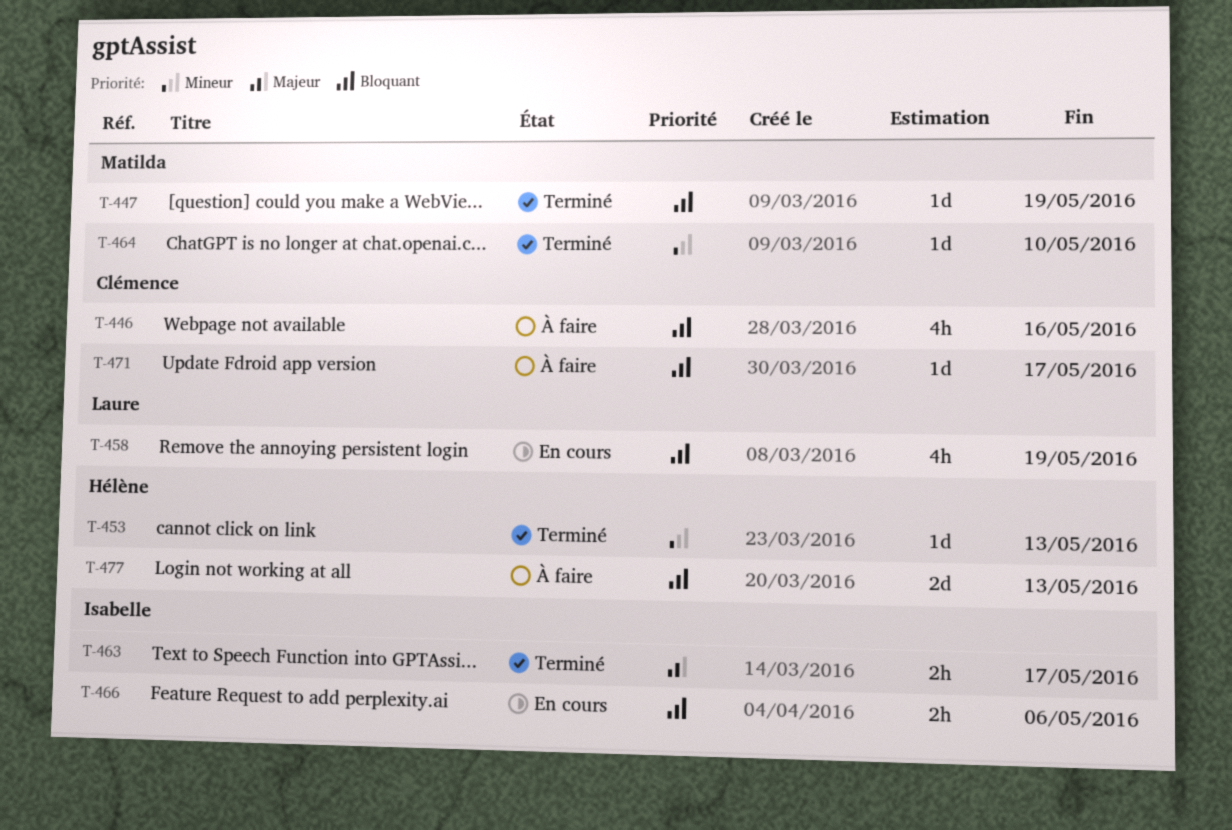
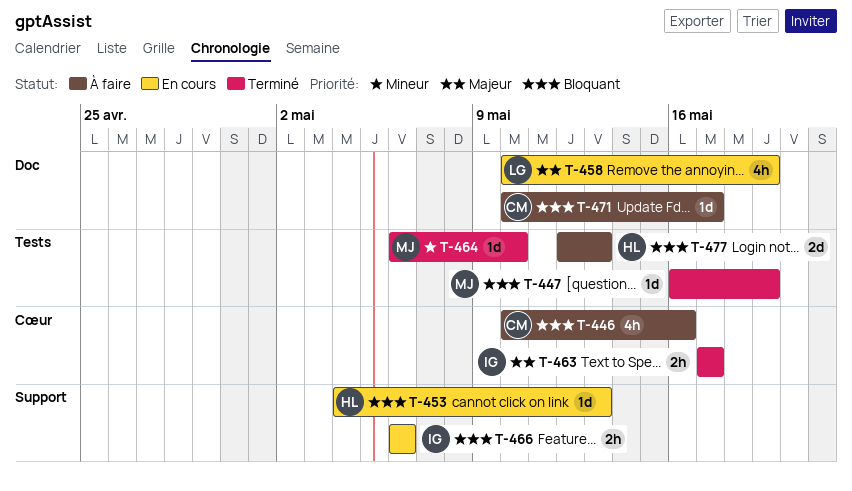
T-453, status: Terminé -> En cours
T-453, priority: Mineur -> Bloquant
T-458, priority: Bloquant -> Majeur

